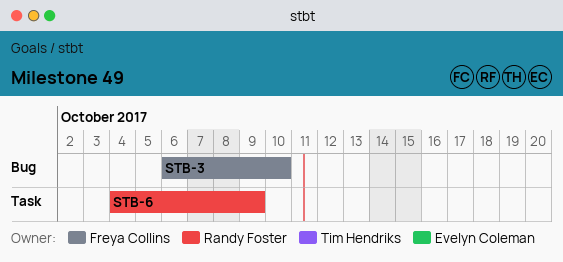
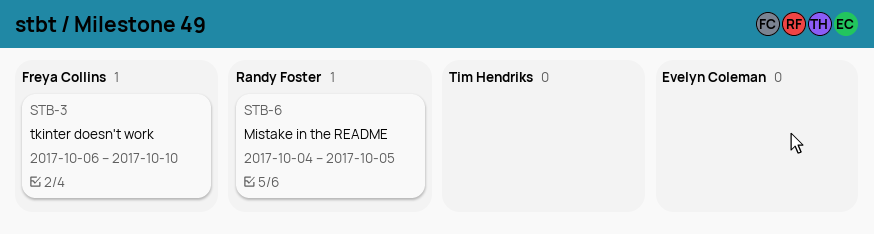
STB-6, due: Oct 9 -> Oct 5

